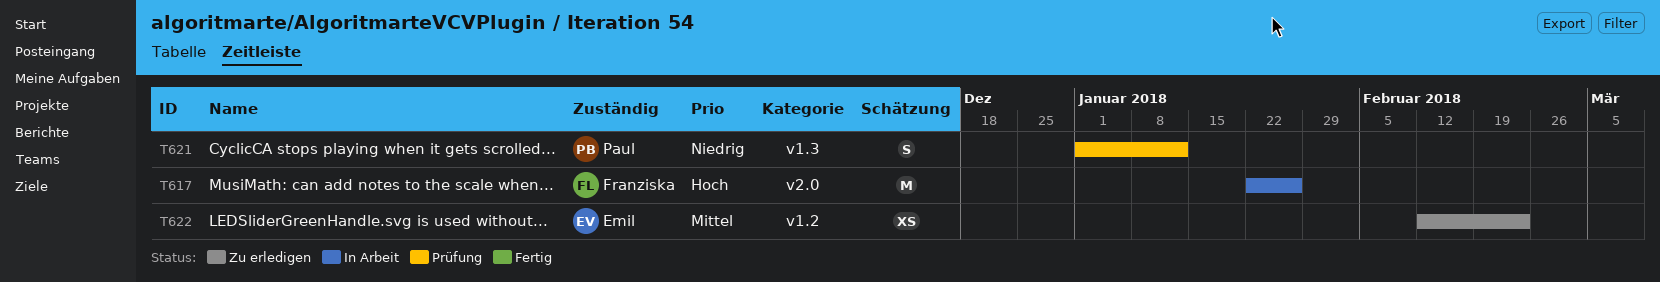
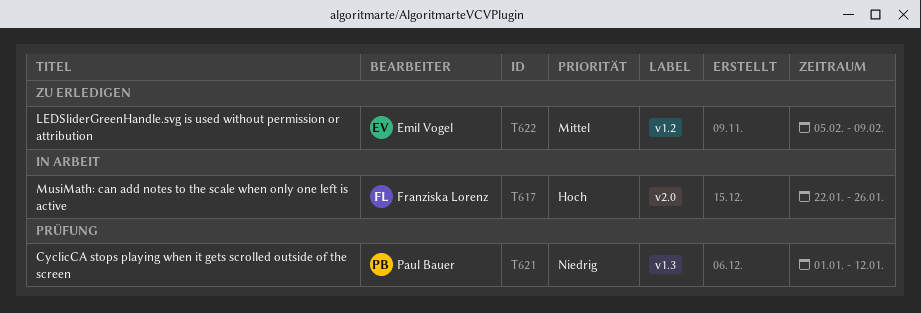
T622, start: Feb 12 -> Feb 5
T622, due: Feb 23 -> Feb 9

